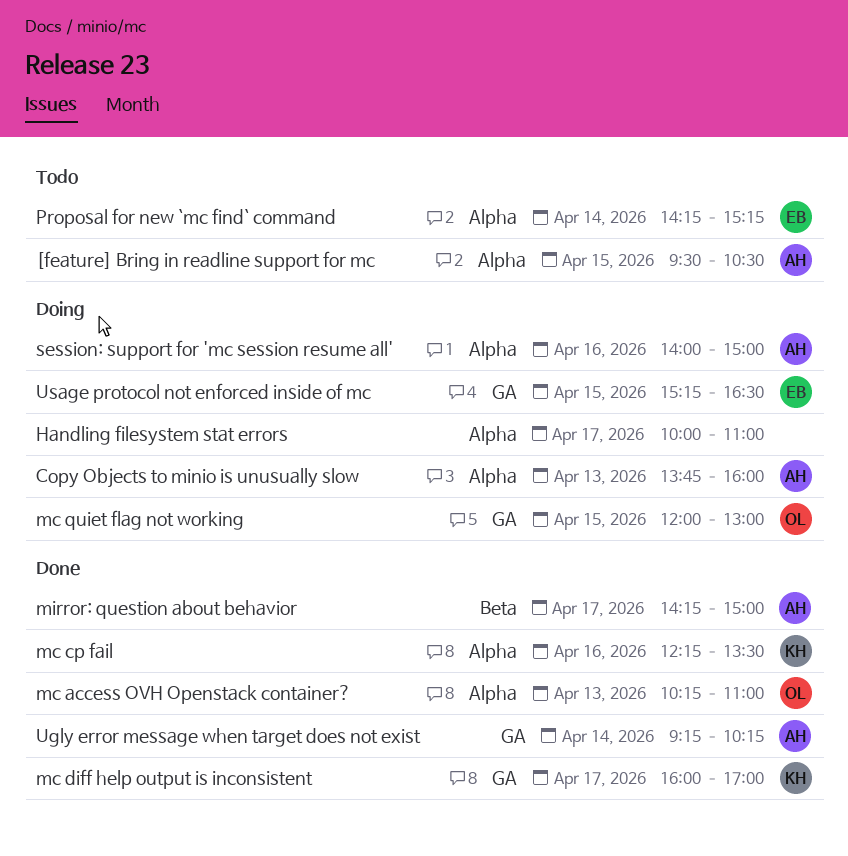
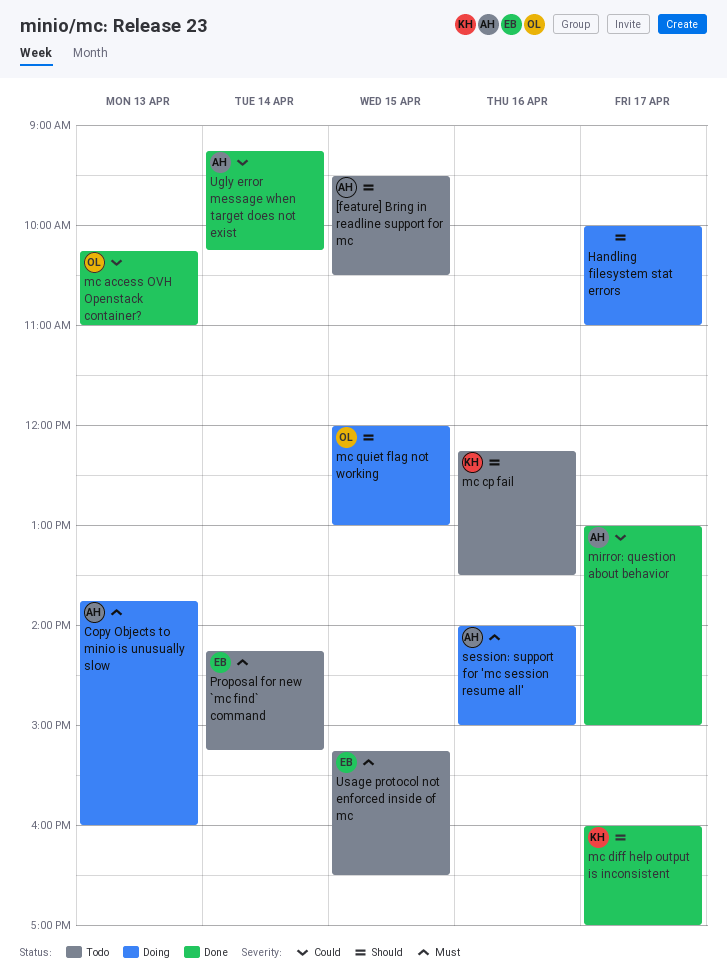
mc cp fail, status: Done -> Todo
mirror: question about behavior, begins: 14:15 -> 13:00
Usage protocol not enforced inside of mc, status: Doing -> Todo

